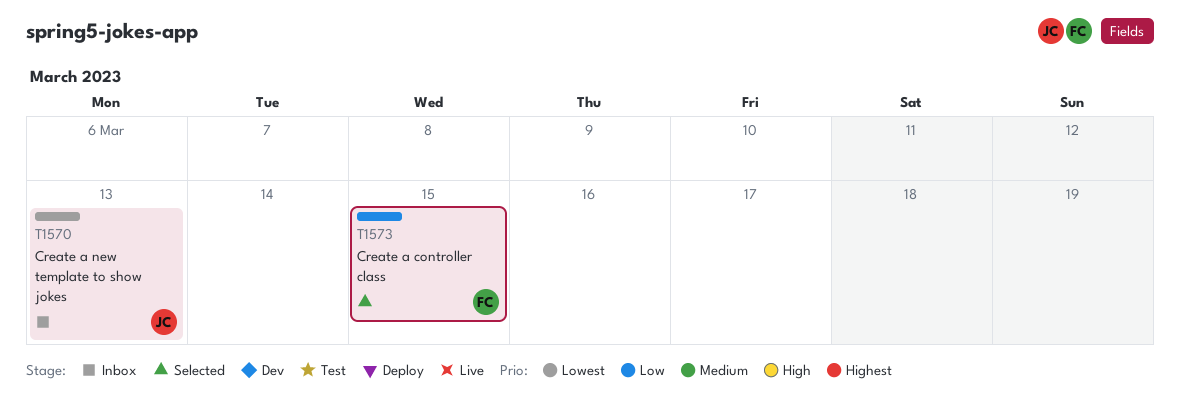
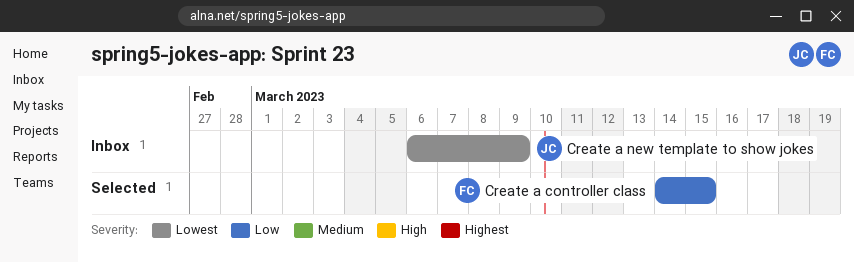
Create a new template to show jokes, due: Mar 13 -> Mar 9

